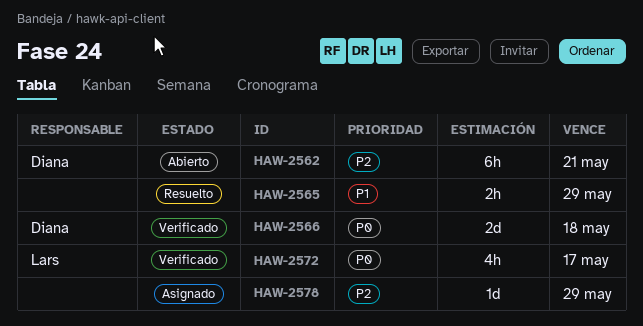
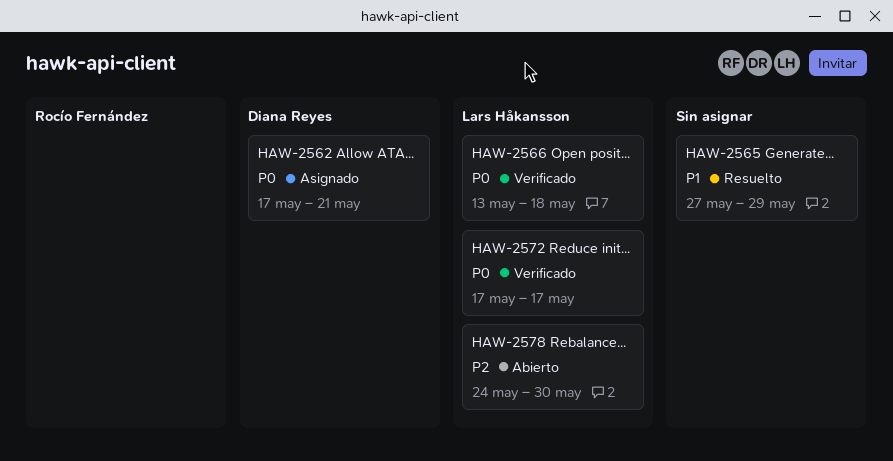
HAW-2562, status: Abierto -> Asignado
HAW-2562, priority: P2 -> P0
HAW-2566, owner: Diana Reyes -> Lars Håkansson
HAW-2578, status: Asignado -> Abierto
HAW-2578, owner: none -> Lars Håkansson
HAW-2578, due: May 29 -> May 30

